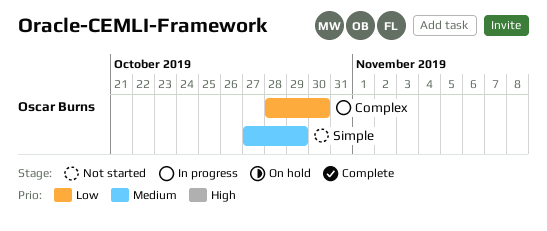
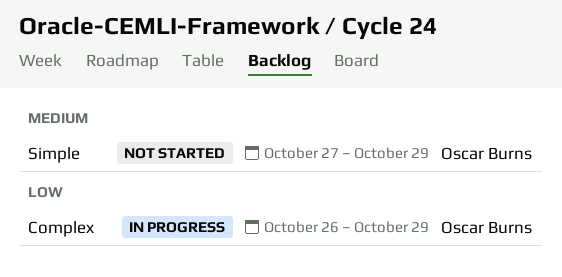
Complex, start: Oct 28 -> Oct 26
Complex, due: Oct 30 -> Oct 29

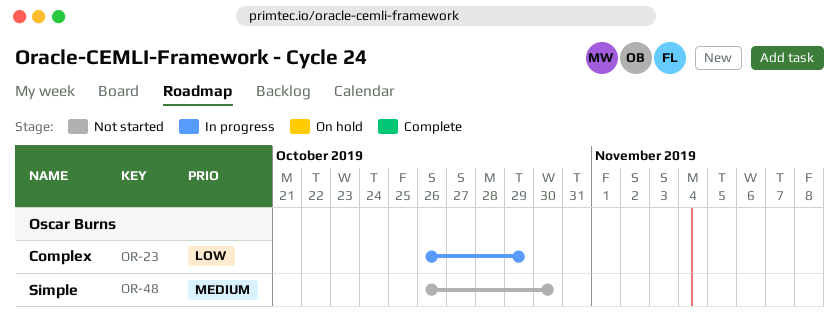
Simple, start: Oct 27 -> Oct 26
Simple, due: Oct 29 -> Oct 30

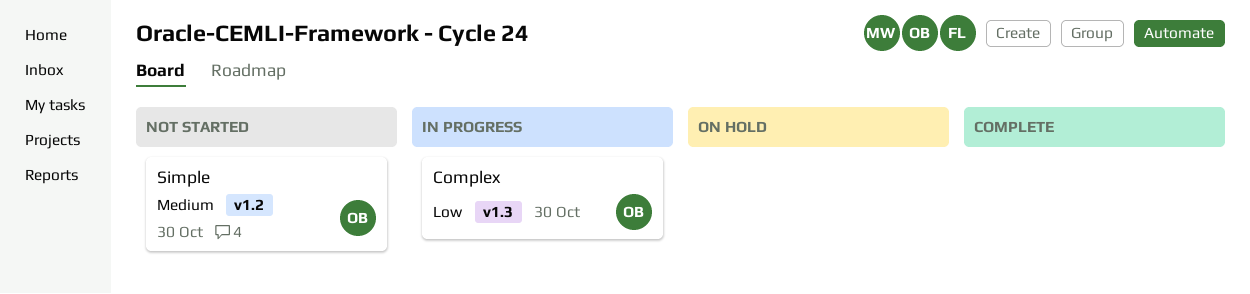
Complex, due: Oct 29 -> Oct 30

